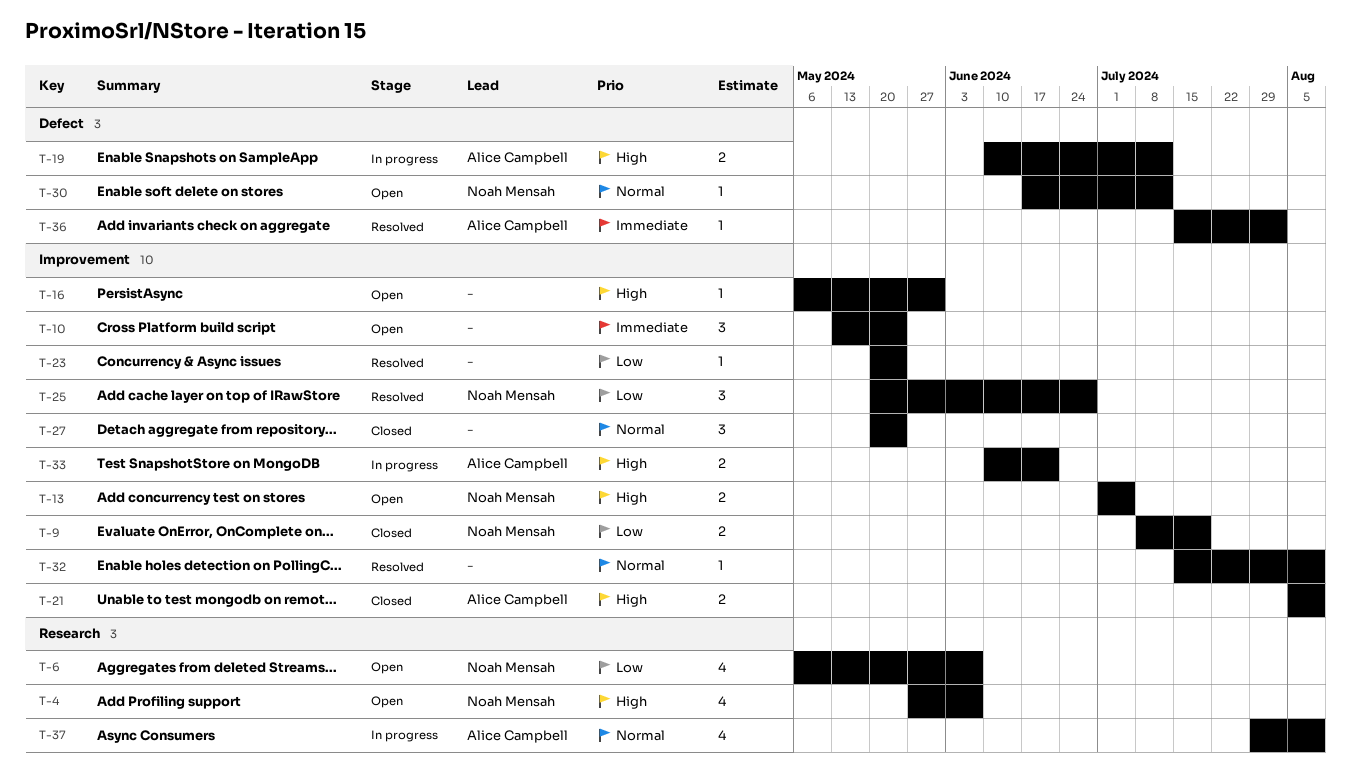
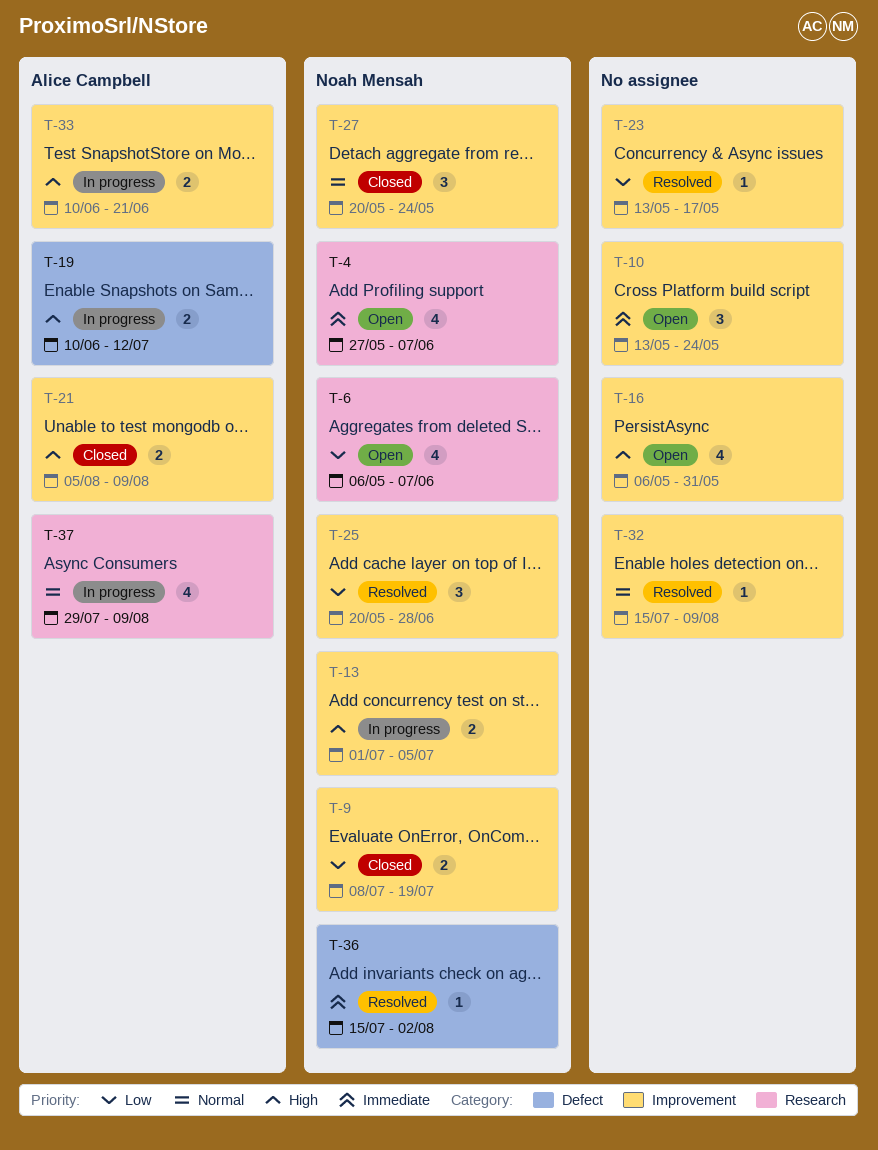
T-4, priority: High -> Immediate
T-13, status: Open -> In progress
T-16, estimate: 1 -> 4
T-23, start: May 20 -> May 13
T-23, due: May 24 -> May 17
T-27, owner: none -> Noah Mensah
T-30: present -> none
T-36, owner: Alice Campbell -> Noah Mensah

